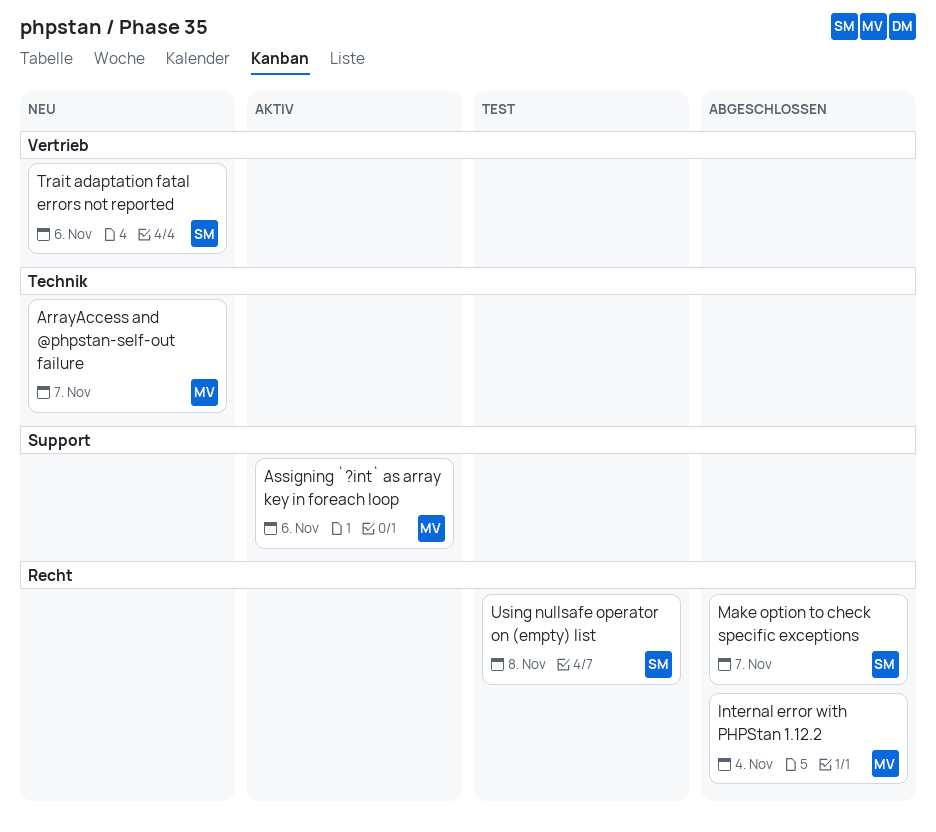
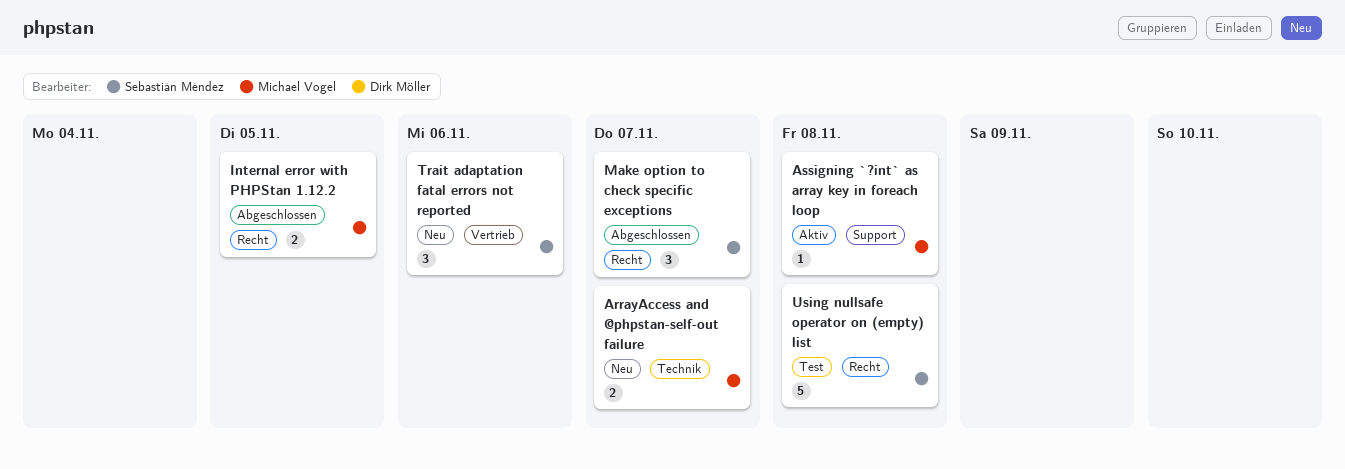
Assigning `?int` as array key in foreach loop, due: Nov 6 -> Nov 8
Internal error with PHPStan 1.12.2, due: Nov 4 -> Nov 5

